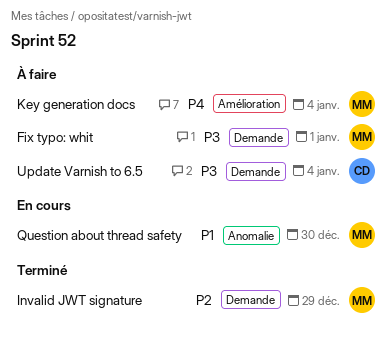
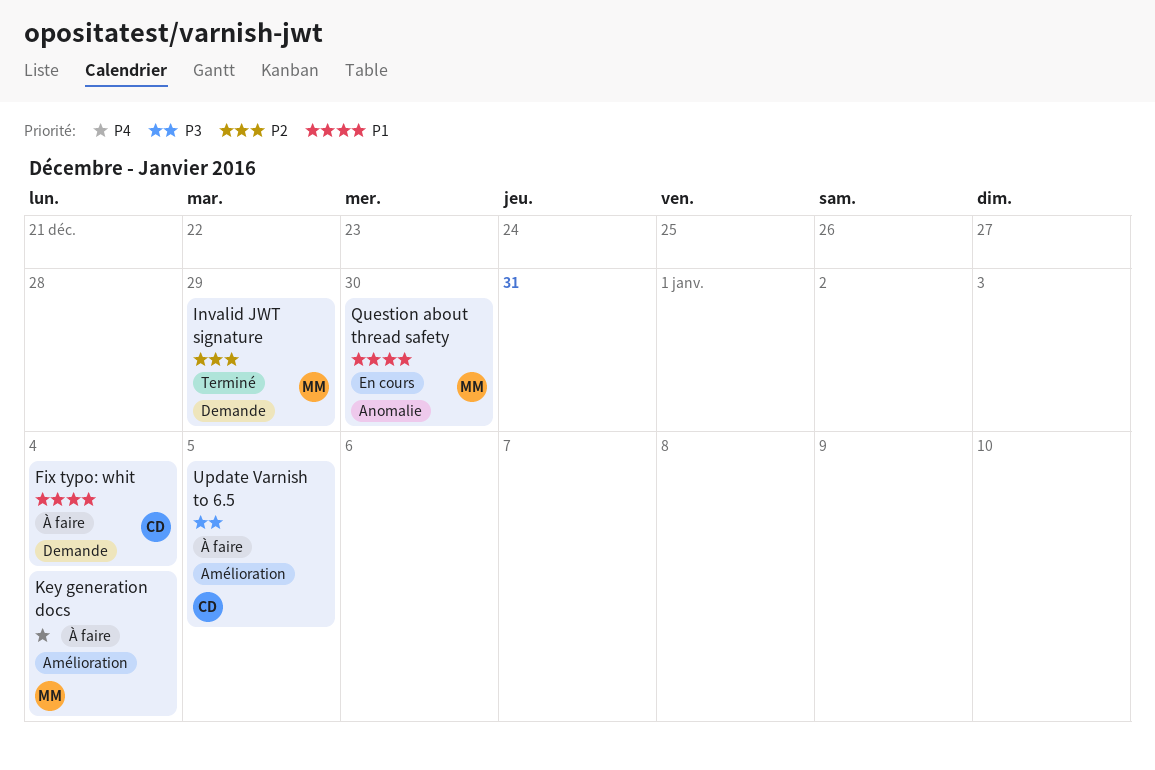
Fix typo: whit, owner: MM -> CD
Fix typo: whit, priority: P3 -> P1
Fix typo: whit, due: Jan 1 -> Jan 4
Update Varnish to 6.5, label: Demande -> Amélioration
Update Varnish to 6.5, due: Jan 4 -> Jan 5

